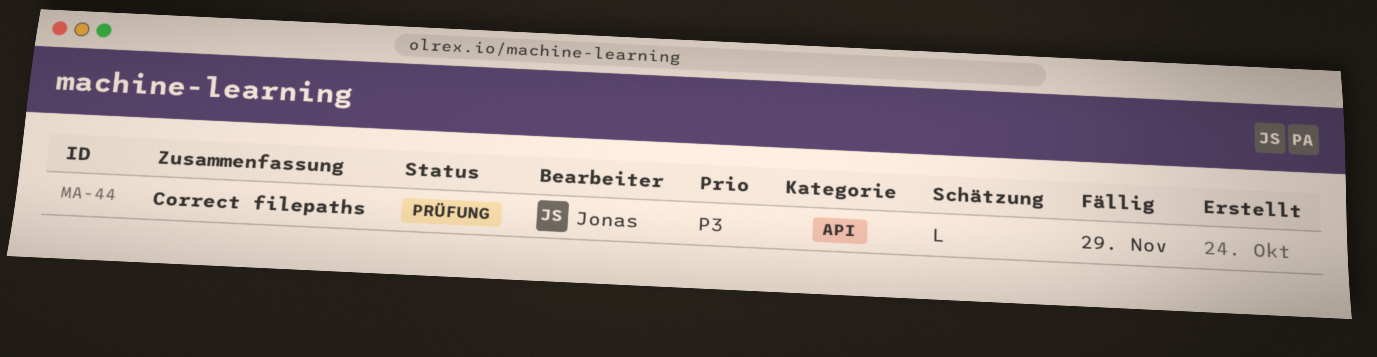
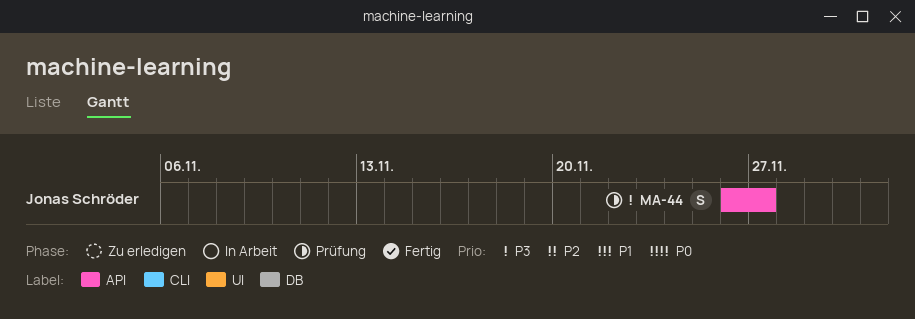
MA-44, estimate: L -> S
MA-44, due: Nov 29 -> Nov 27

